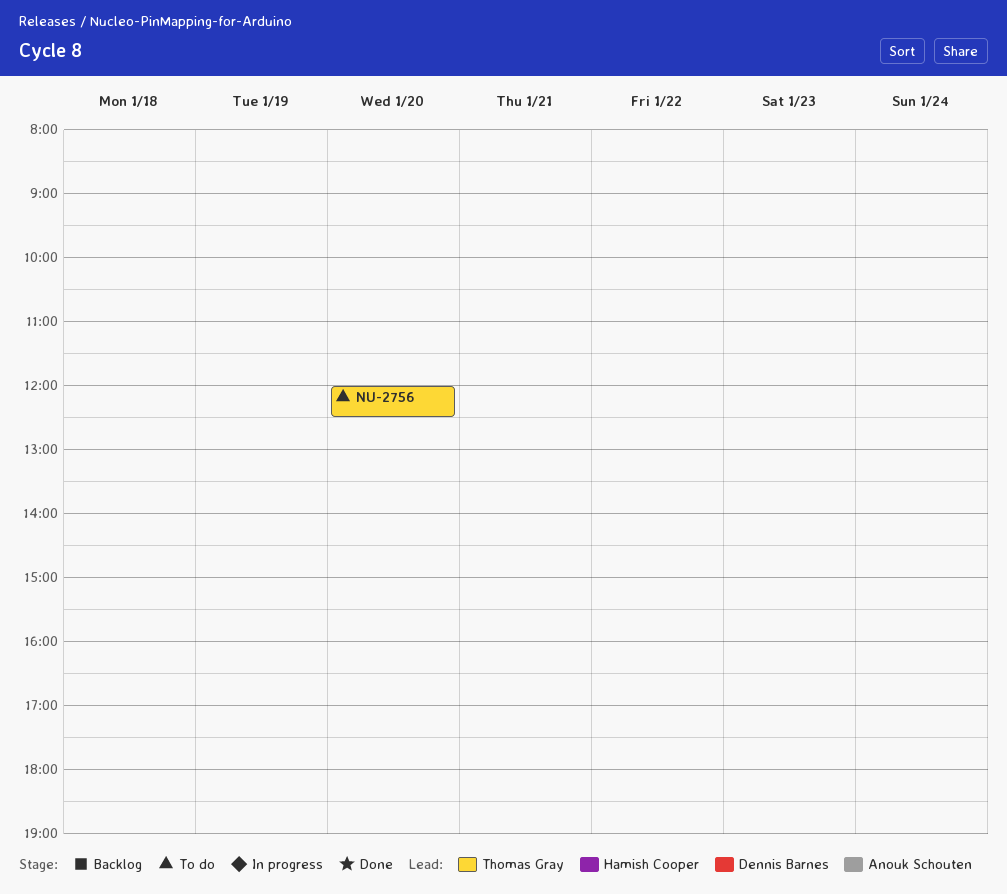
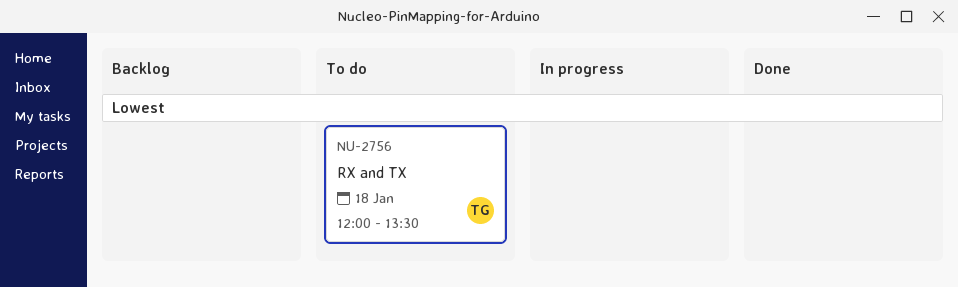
NU-2756, day: Jan 20 -> Jan 18
NU-2756, ends: 12:30 -> 13:30

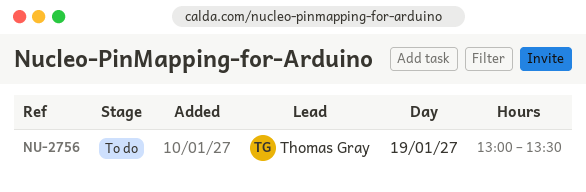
NU-2756, day: Jan 18 -> Jan 19
NU-2756, begins: 12:00 -> 13:00

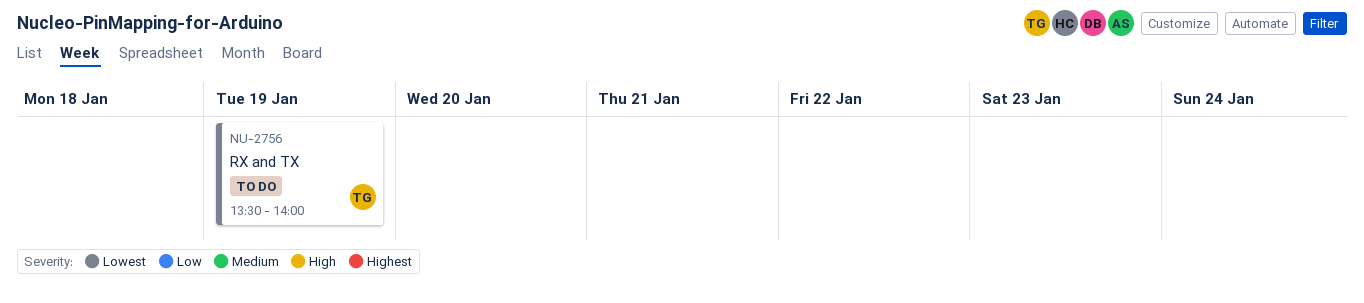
NU-2756, begins: 13:00 -> 13:30
NU-2756, ends: 13:30 -> 14:00

